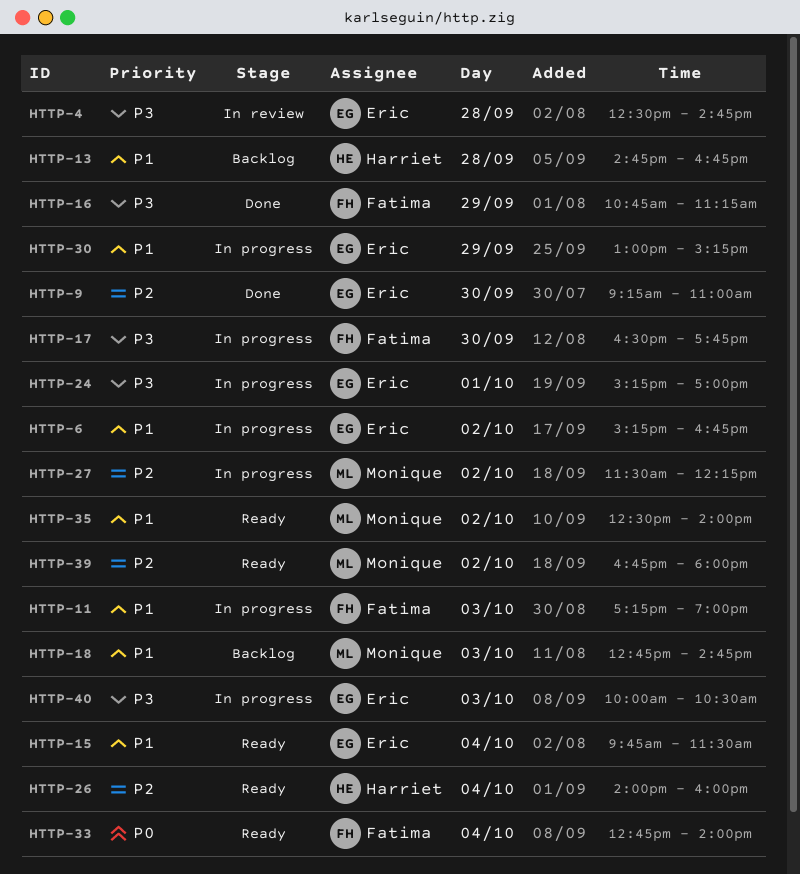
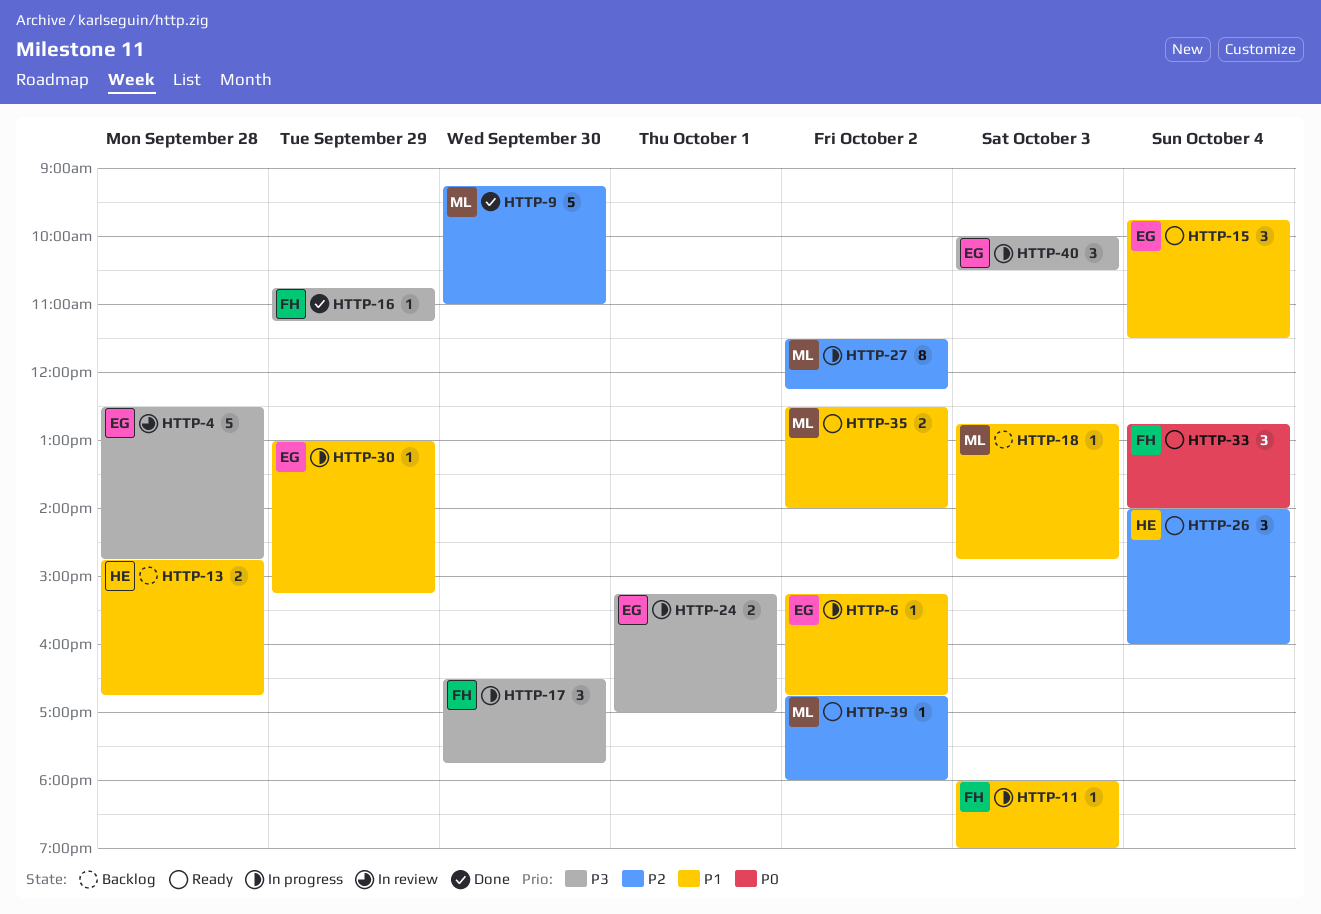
HTTP-9, owner: Eric -> Monique
HTTP-11, begins: 17:15 -> 18:00

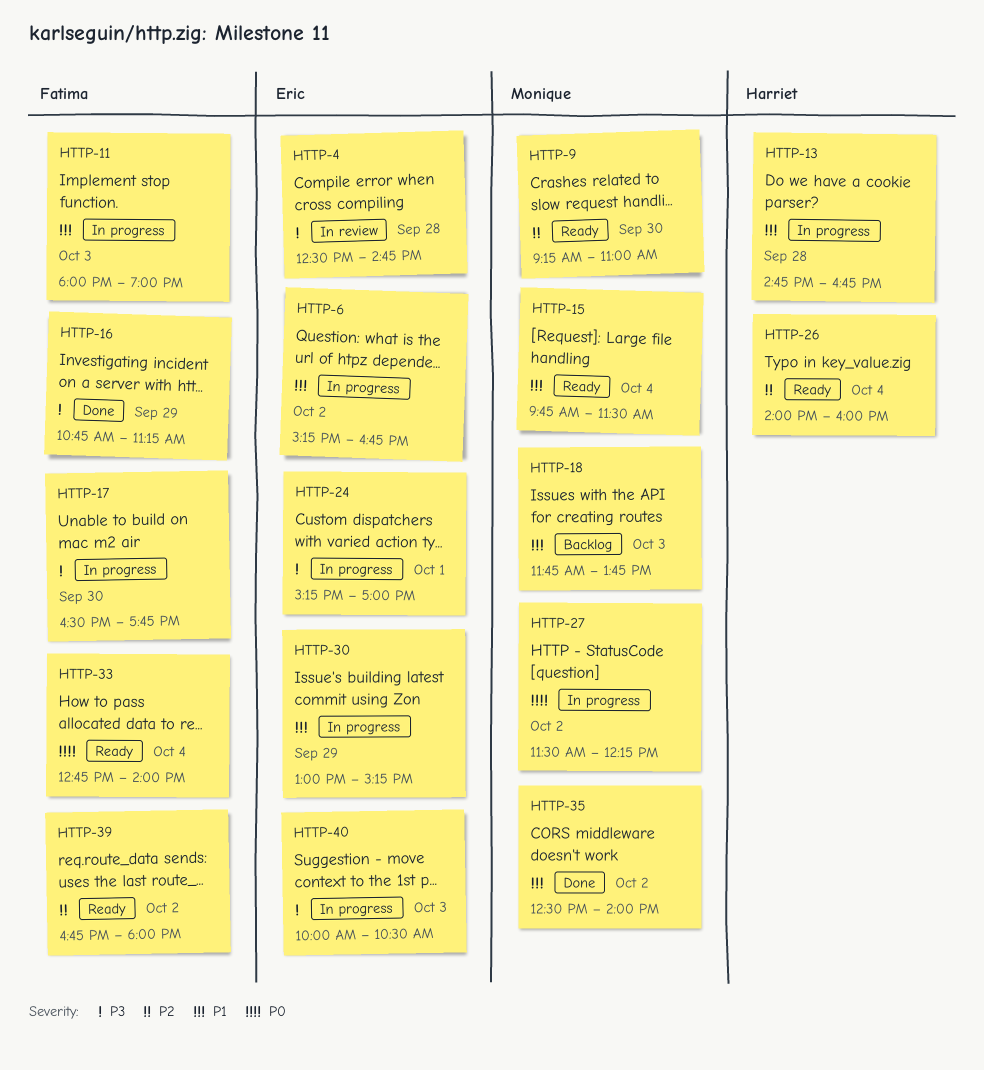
HTTP-9, status: Done -> Ready
HTTP-13, status: Backlog -> In progress
HTTP-15, owner: Eric -> Monique
HTTP-18, begins: 12:45 -> 11:45
HTTP-18, ends: 14:45 -> 13:45
HTTP-27, priority: P2 -> P0
HTTP-35, status: Ready -> Done
HTTP-39, owner: Monique -> Fatima

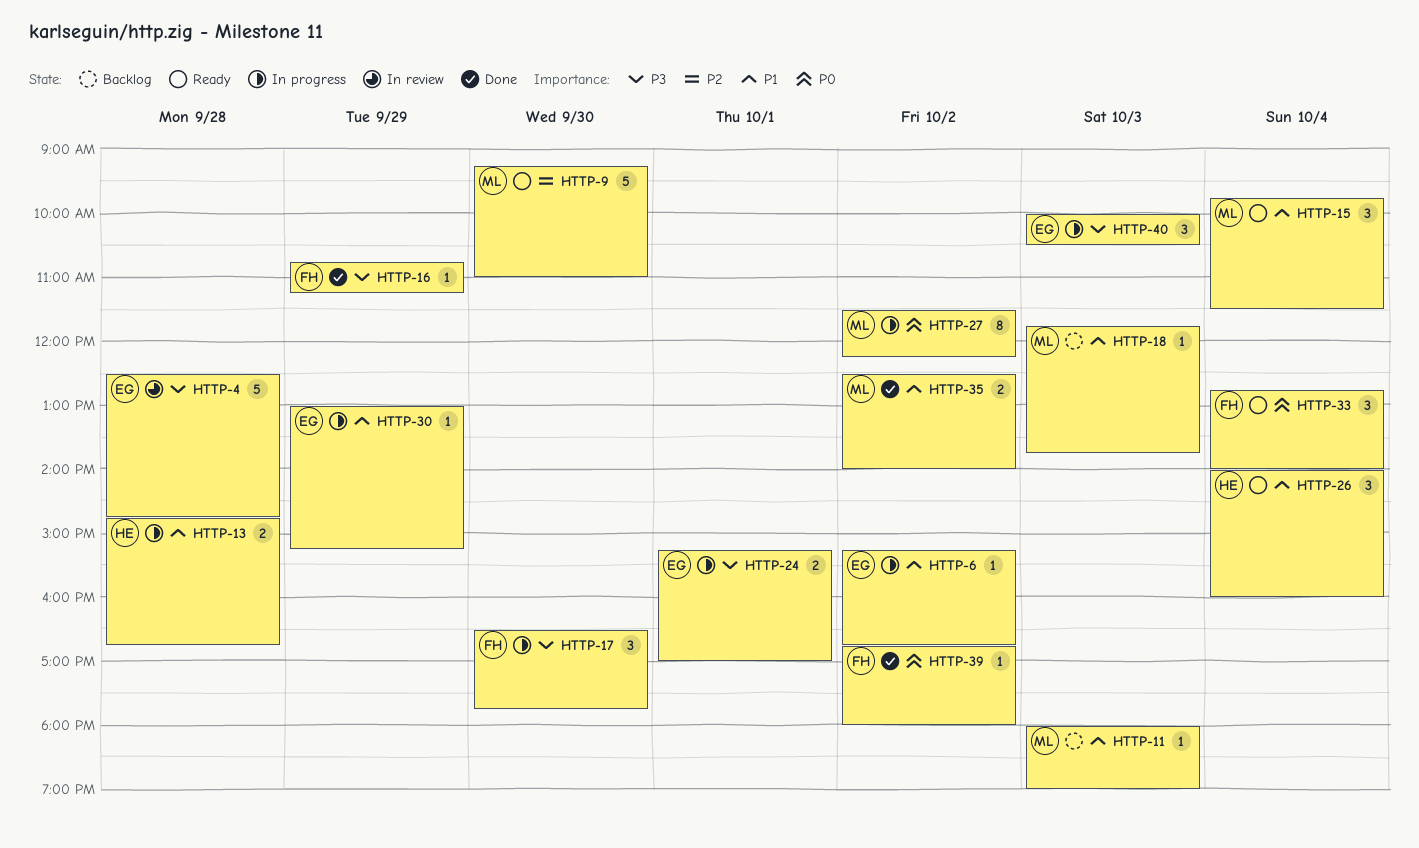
HTTP-11, status: In progress -> Backlog
HTTP-11, owner: Fatima -> Monique
HTTP-26, priority: P2 -> P1
HTTP-39, status: Ready -> Done
HTTP-39, priority: P2 -> P0

